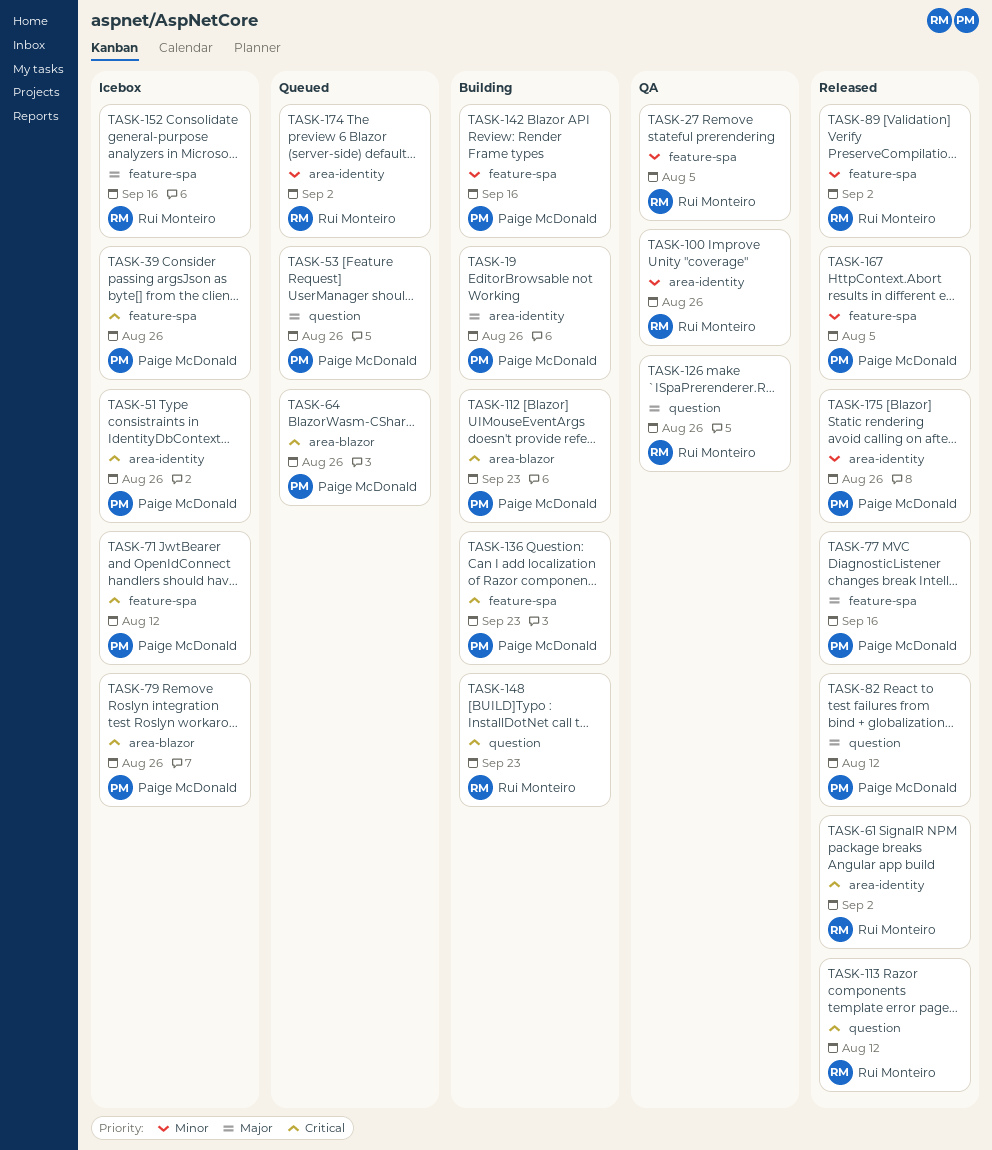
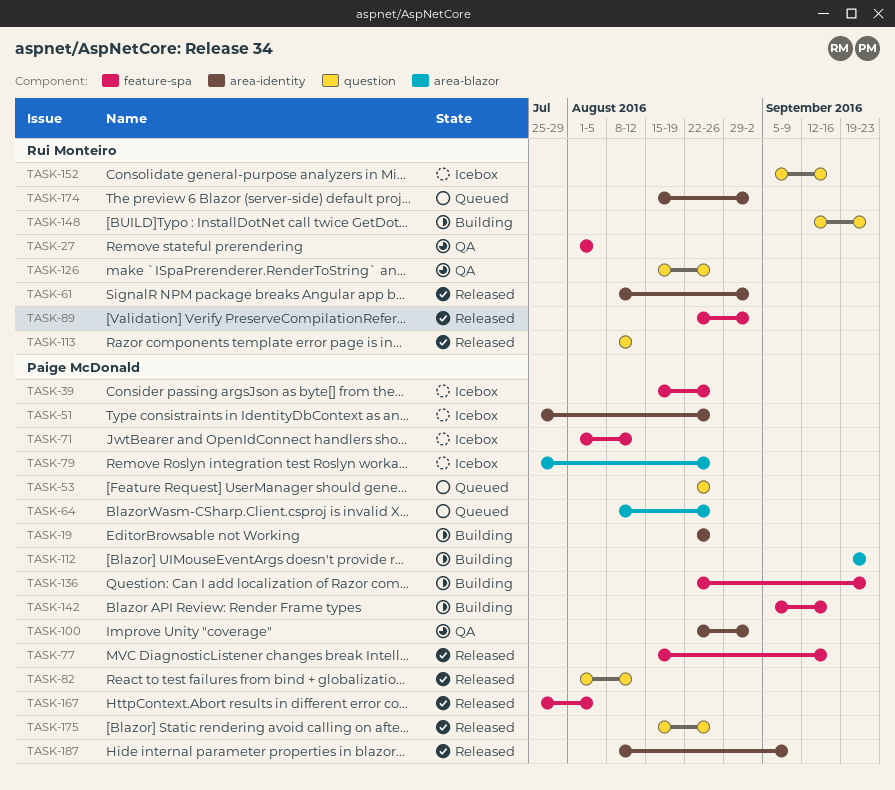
TASK-100, owner: Rui Monteiro -> Paige McDonald
TASK-100, due: Aug 26 -> Sep 2
TASK-152, label: feature-spa -> question
TASK-175, label: area-identity -> question
TASK-187: none -> present

